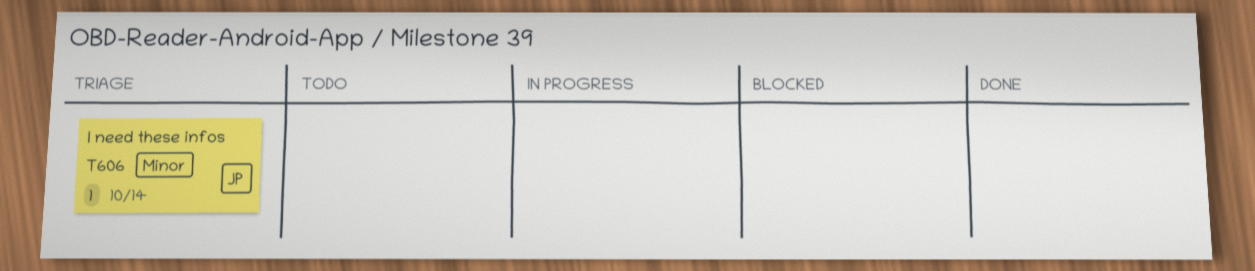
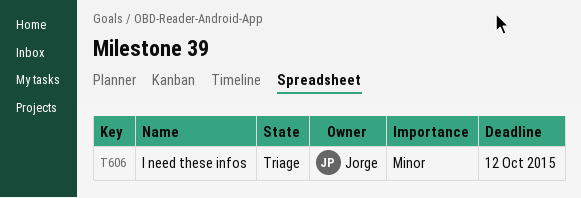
T606, due: Oct 14 -> Oct 12

